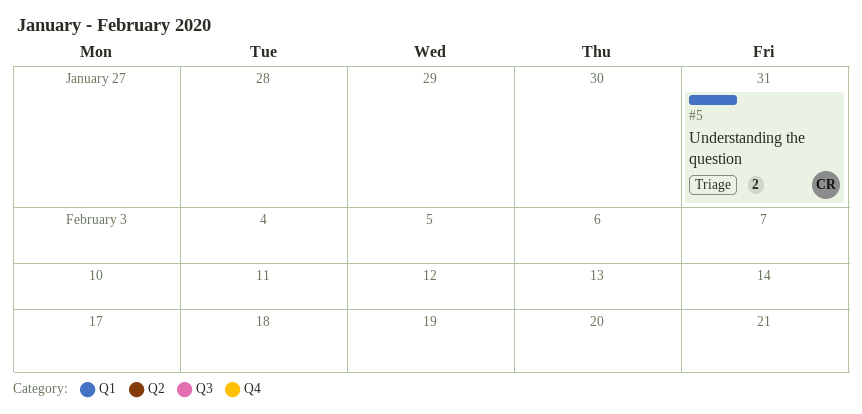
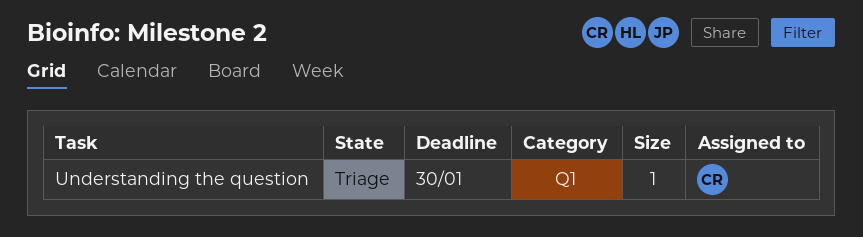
Understanding the question, estimate: 2 -> 1
Understanding the question, due: Jan 31 -> Jan 30

